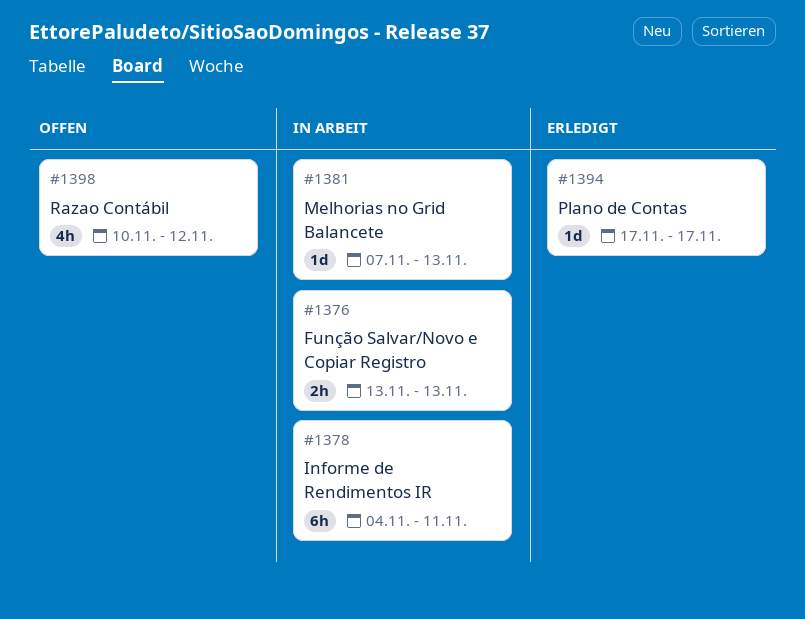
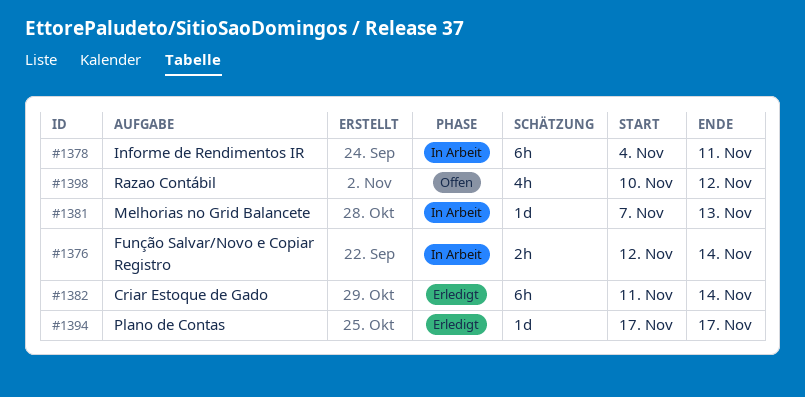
#1376, start: Nov 13 -> Nov 12
#1376, due: Nov 13 -> Nov 14
#1382: none -> present

